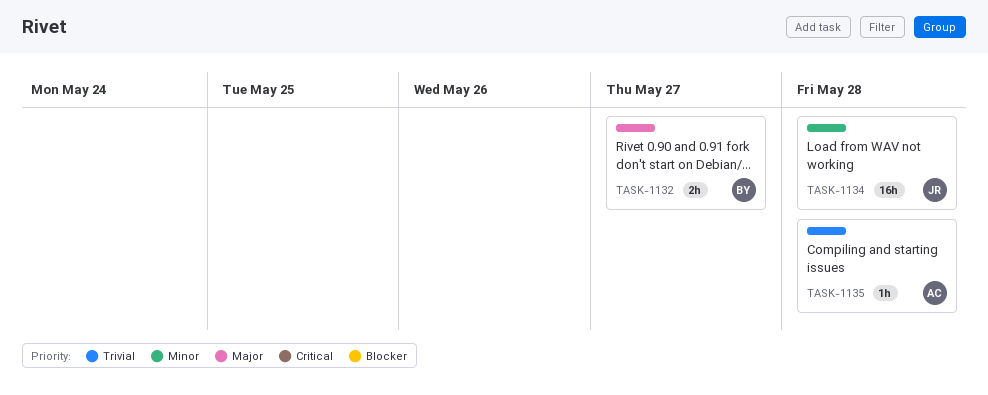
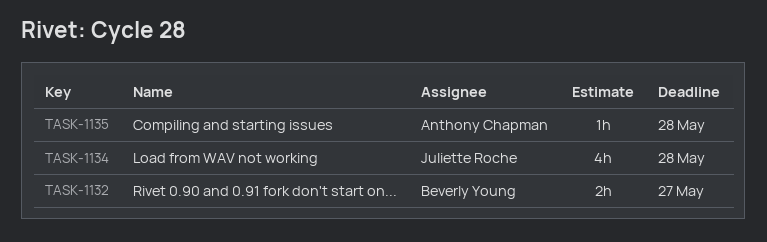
TASK-1134, estimate: 16h -> 4h

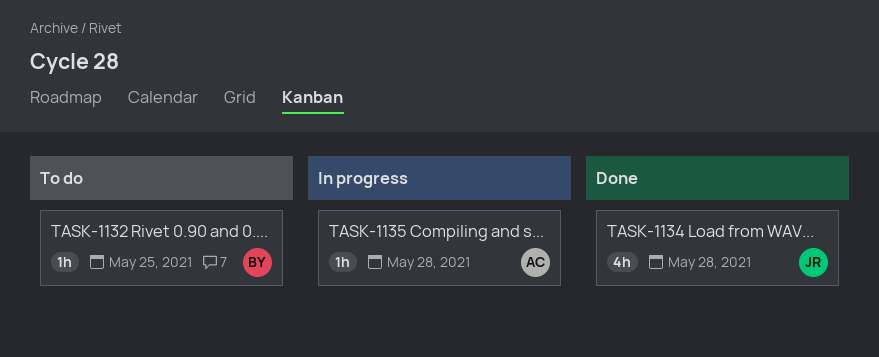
TASK-1132, estimate: 2h -> 1h
TASK-1132, due: May 27 -> May 25

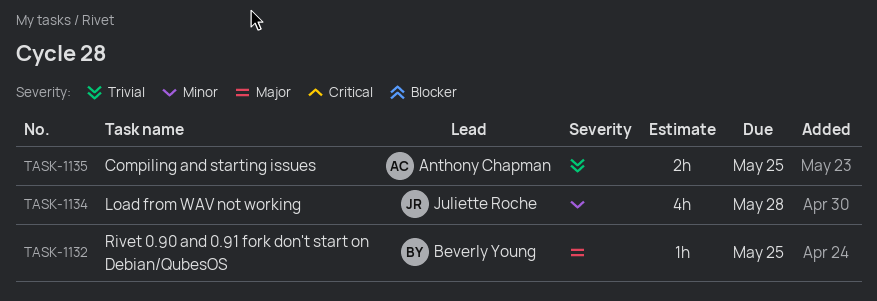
TASK-1135, estimate: 1h -> 2h
TASK-1135, due: May 28 -> May 25

